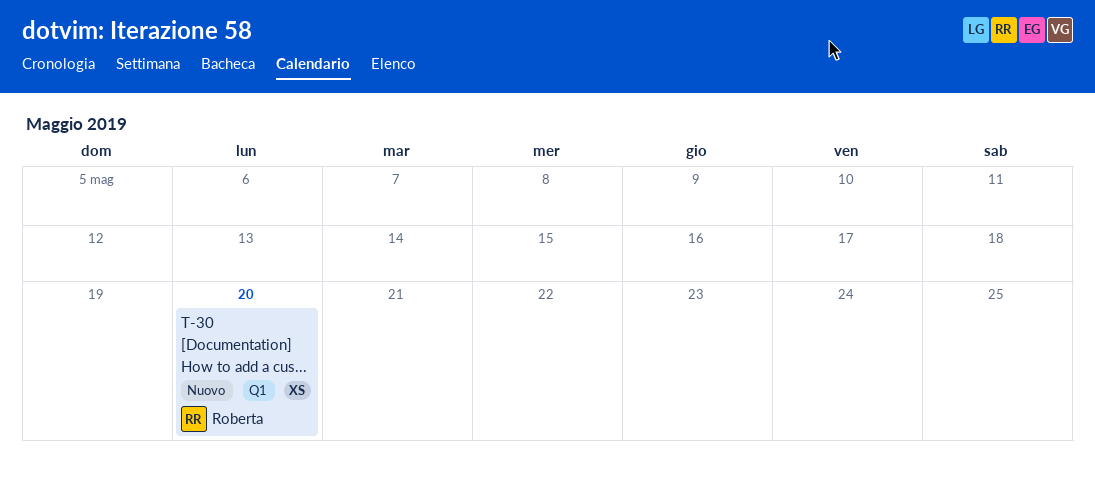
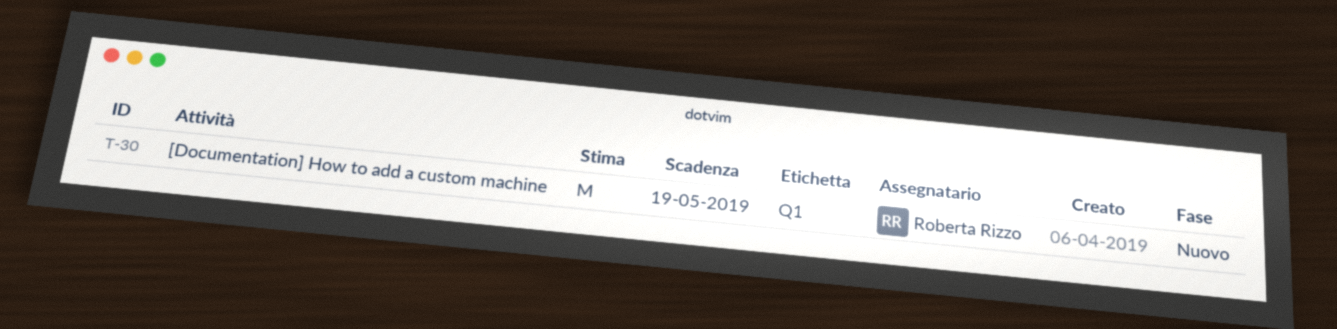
T-30, estimate: XS -> M
T-30, due: May 20 -> May 19

